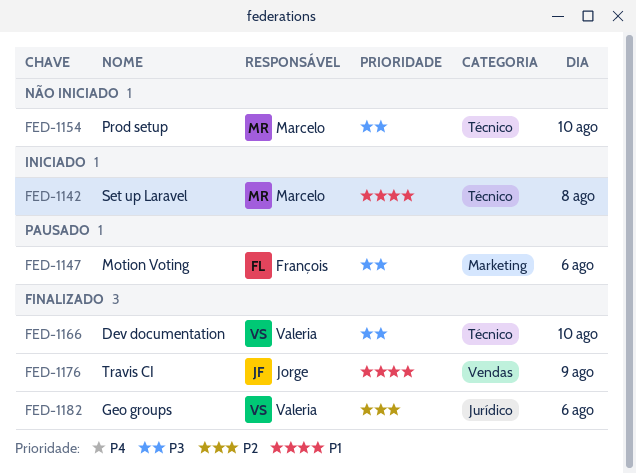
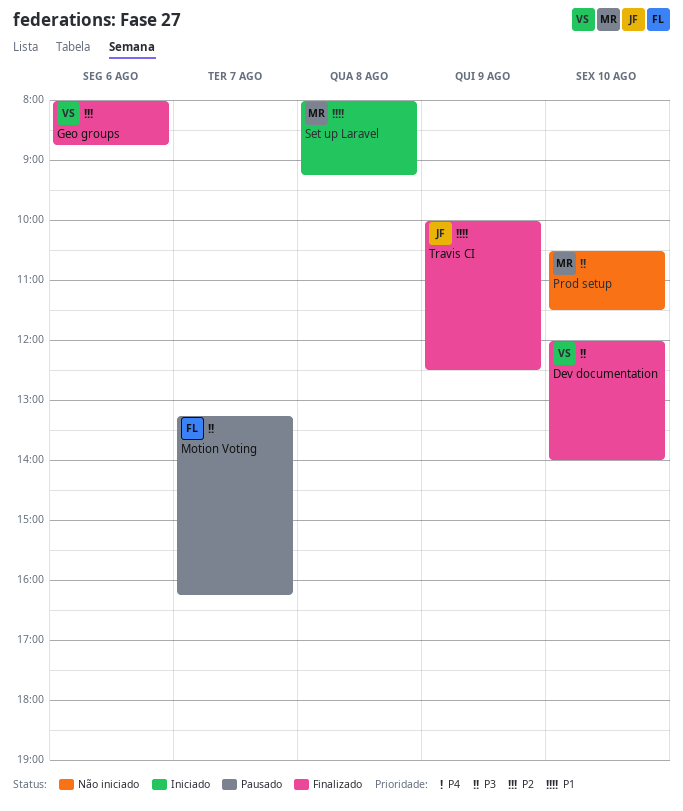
Motion Voting, day: Aug 6 -> Aug 7

